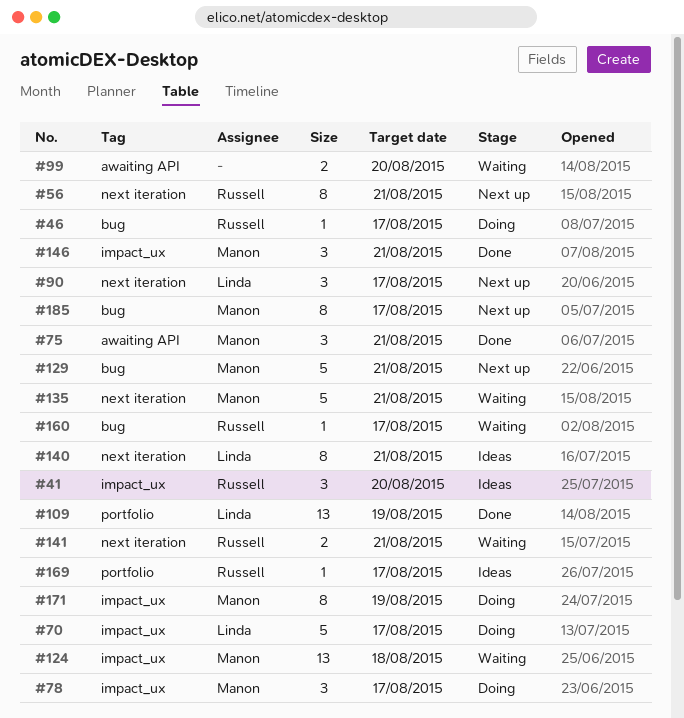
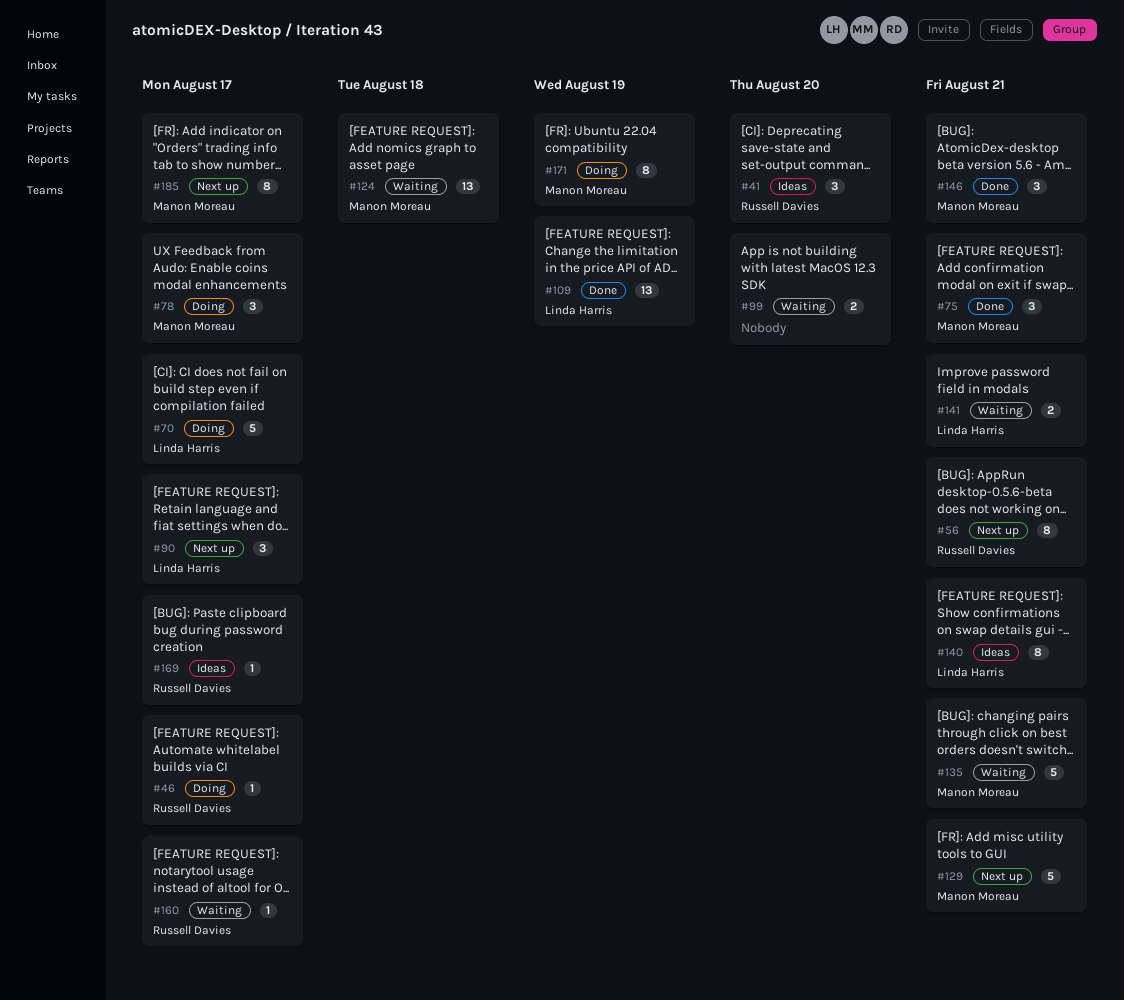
#141, owner: Russell Davies -> Linda Harris

